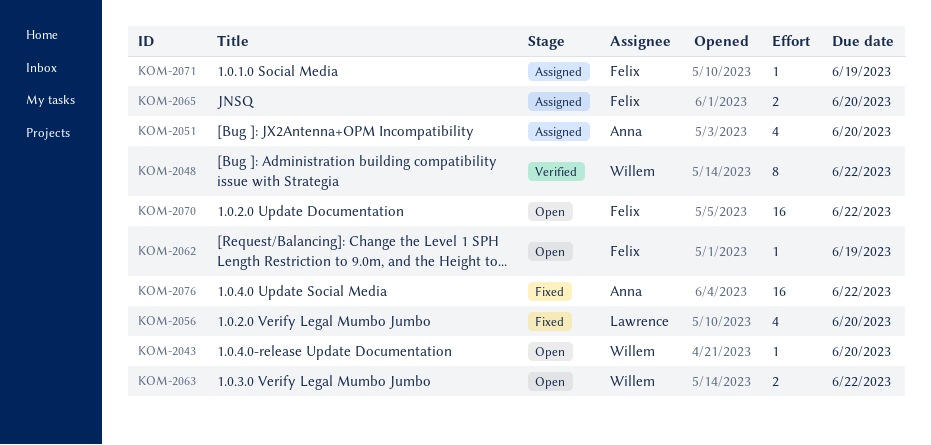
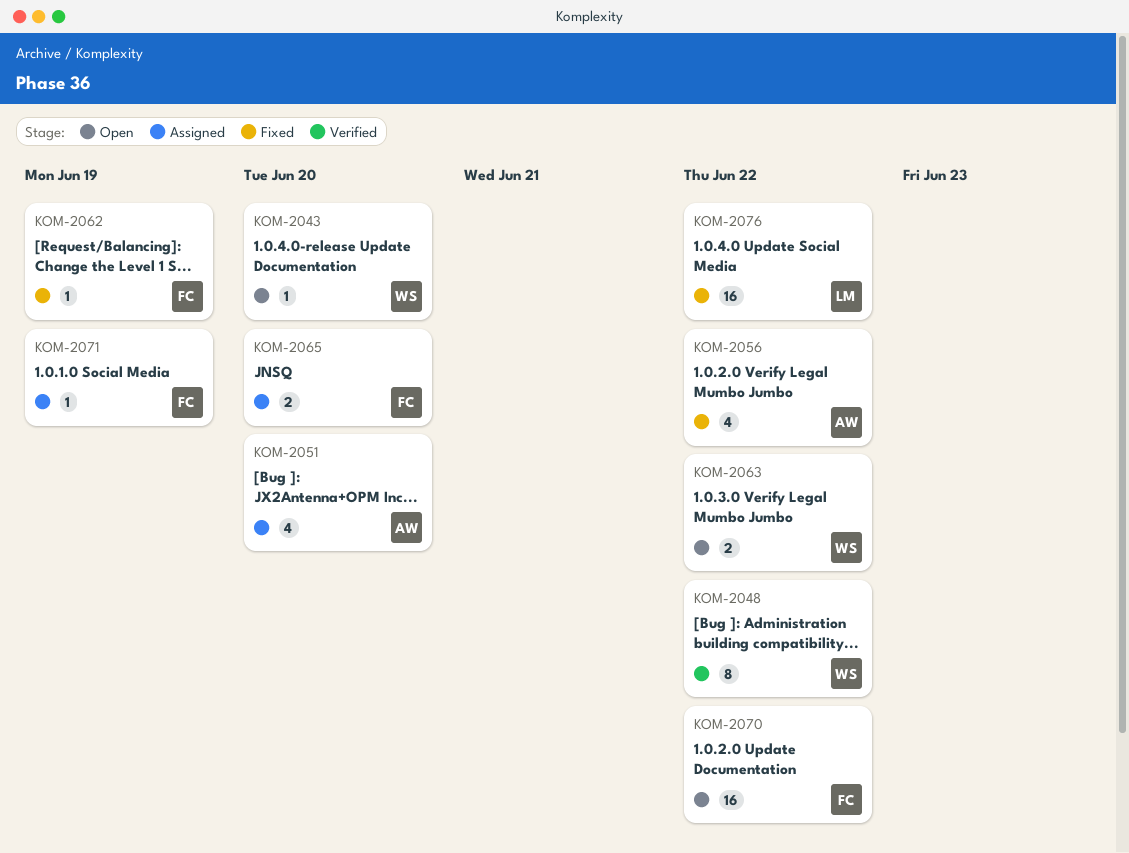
KOM-2056, owner: Lawrence -> Anna
KOM-2056, due: Jun 20 -> Jun 22
KOM-2062, status: Open -> Fixed
KOM-2076, owner: Anna -> Lawrence

